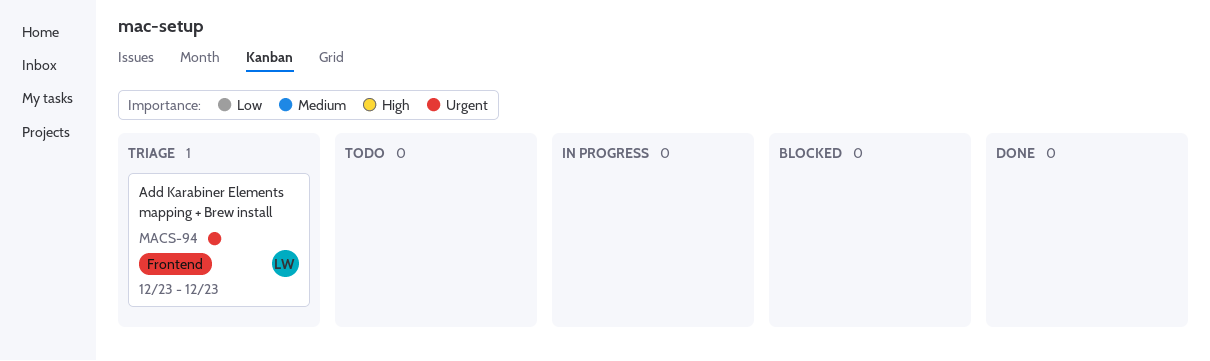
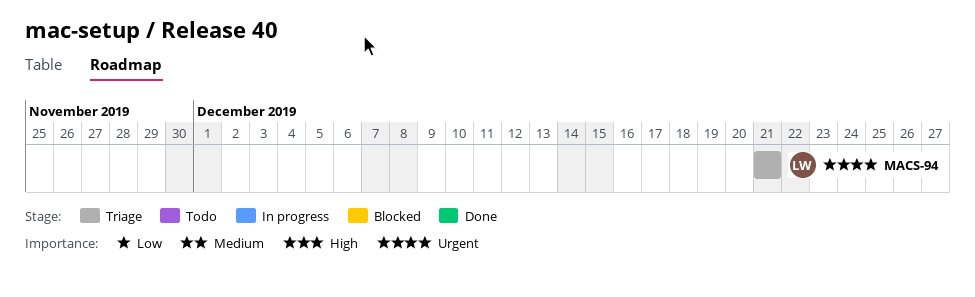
MACS-94, start: Dec 23 -> Dec 21
MACS-94, due: Dec 23 -> Dec 21

